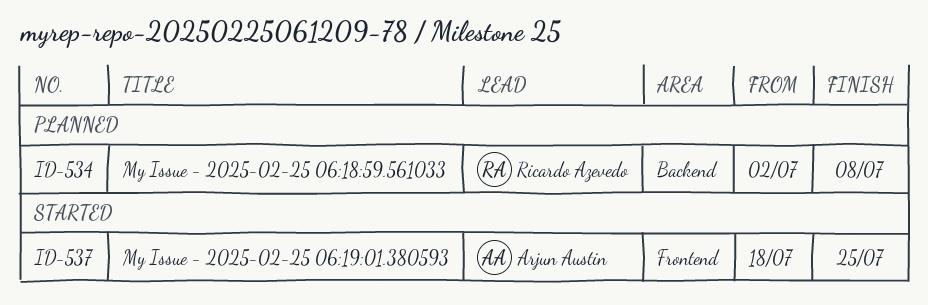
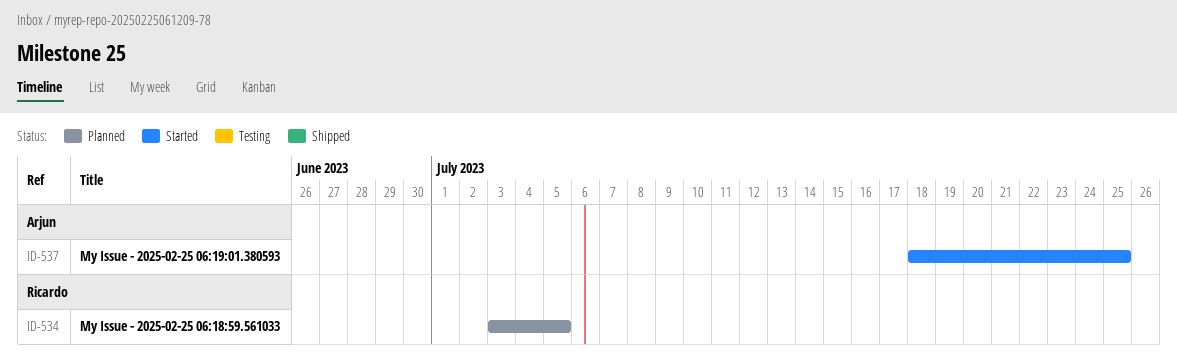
ID-534, start: Jul 2 -> Jul 3
ID-534, due: Jul 8 -> Jul 5

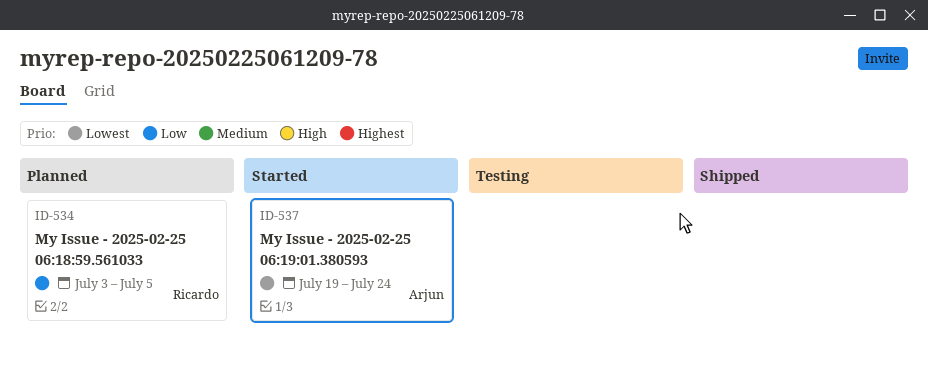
ID-537, start: Jul 18 -> Jul 19
ID-537, due: Jul 25 -> Jul 24

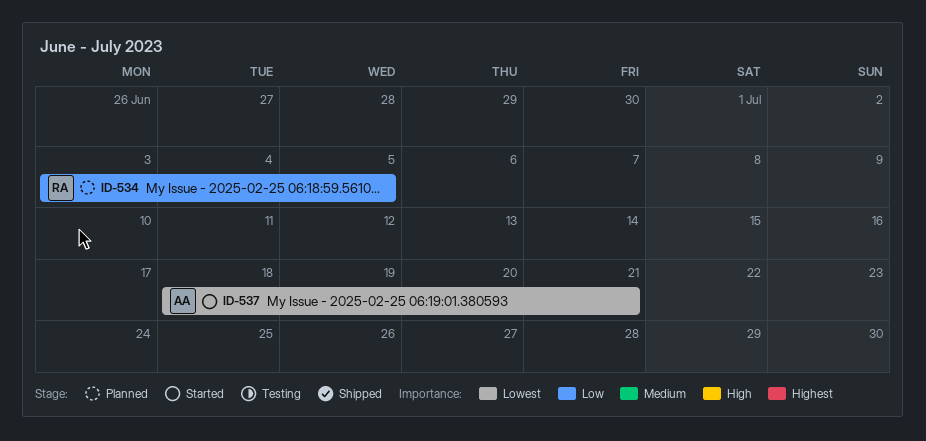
ID-537, start: Jul 19 -> Jul 18
ID-537, due: Jul 24 -> Jul 21

